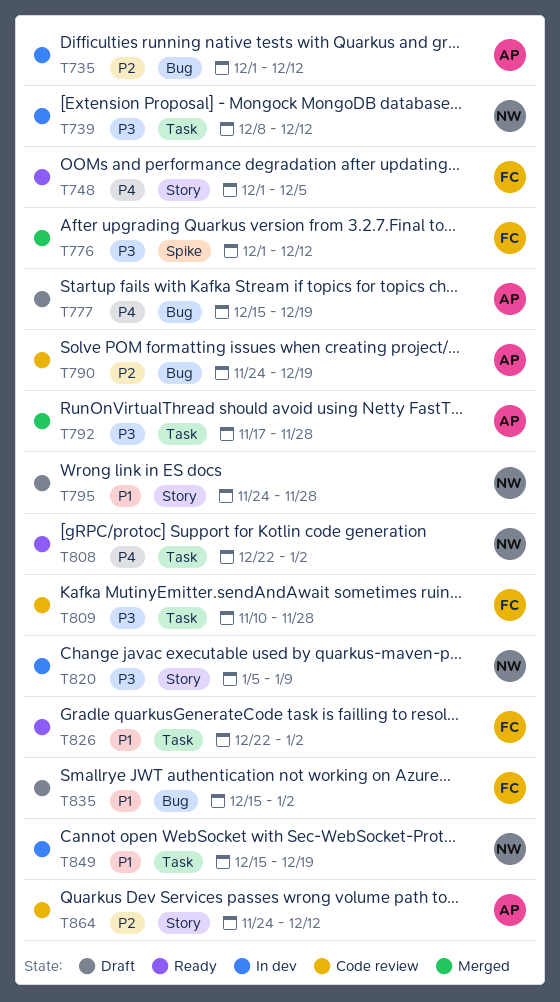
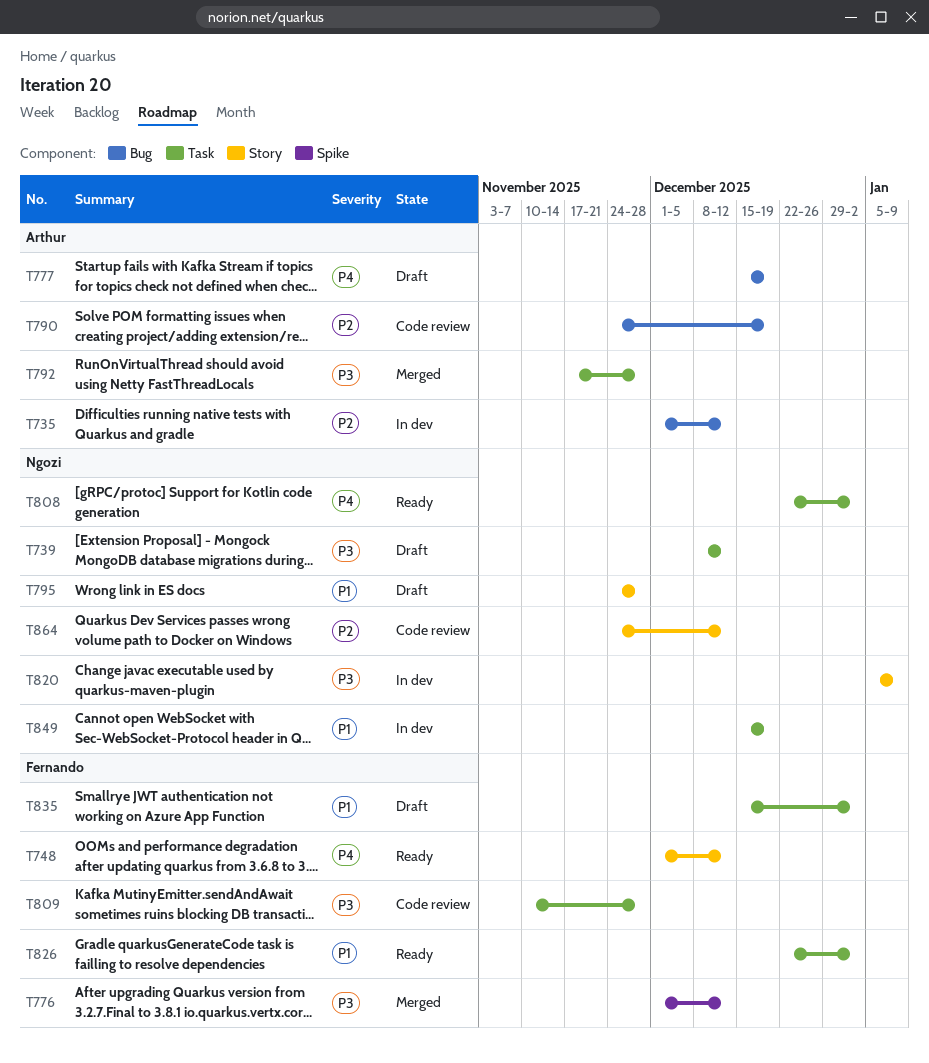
T739, status: In dev -> Draft
T748, due: Dec 5 -> Dec 12
T835, label: Bug -> Task
T864, owner: Arthur -> Ngozi

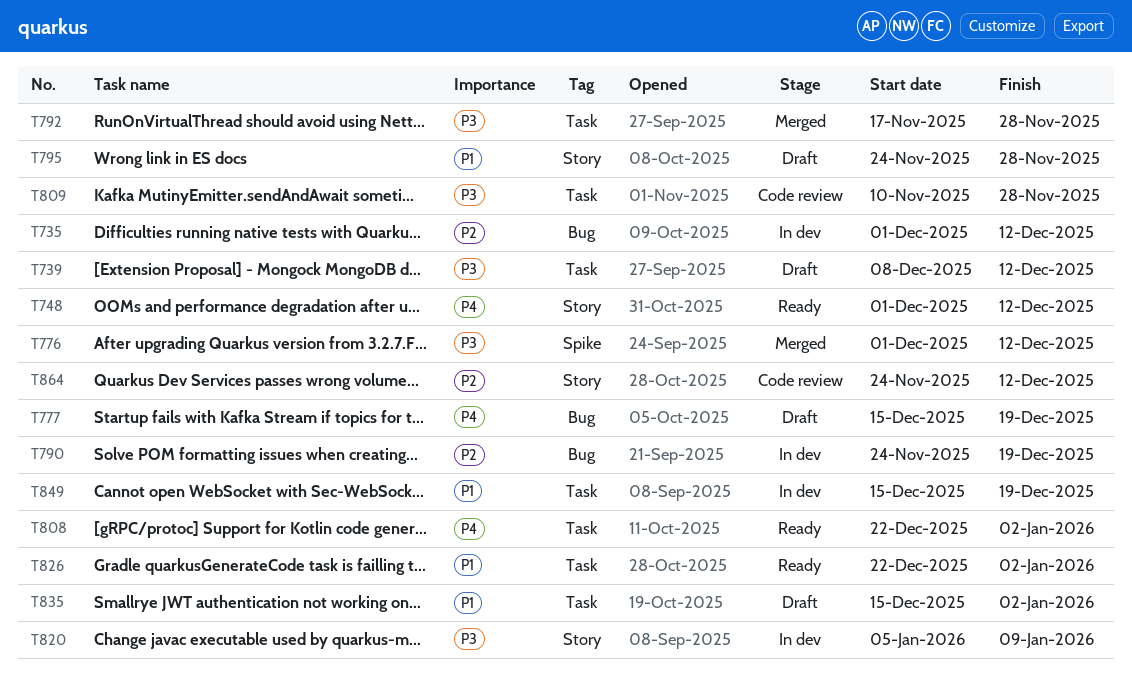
T790, status: Code review -> In dev

